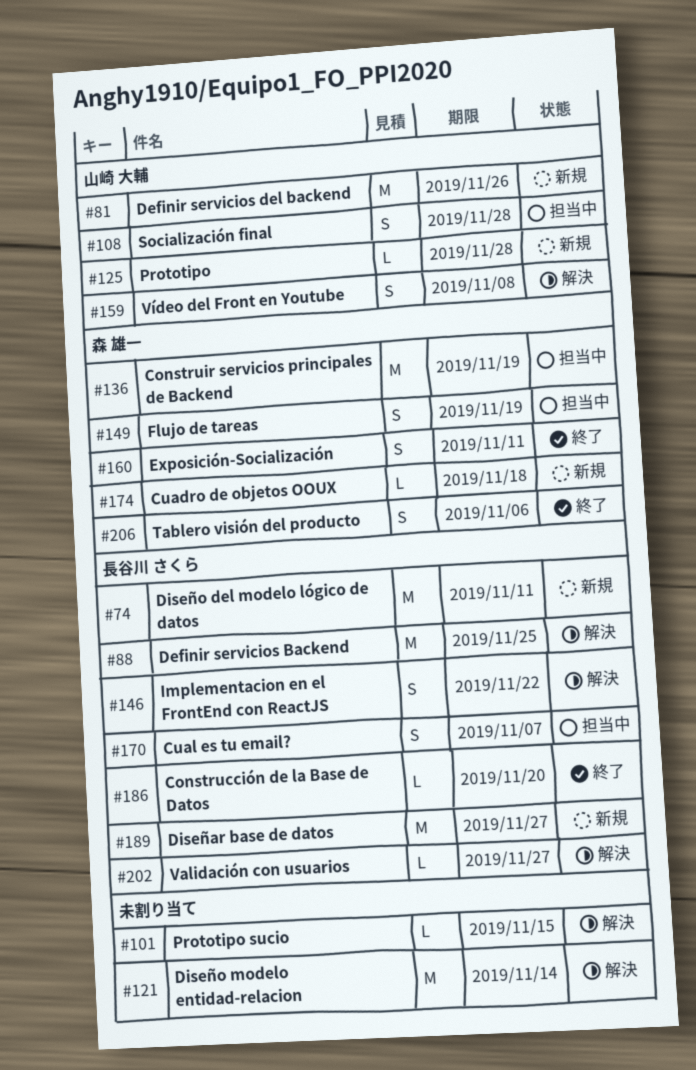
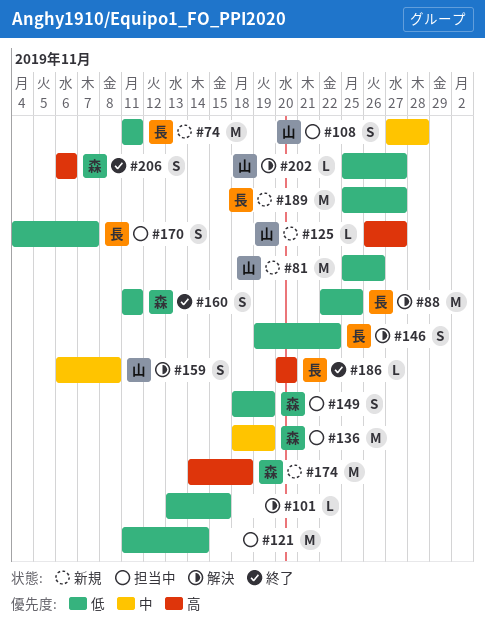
#121, status: 解決 -> 担当中
#125, due: Nov 28 -> Nov 27
#174, estimate: L -> M
#202, owner: 長谷川 さくら -> 山崎 大輔

